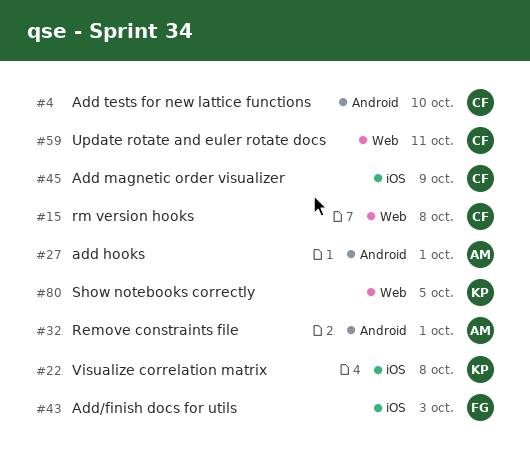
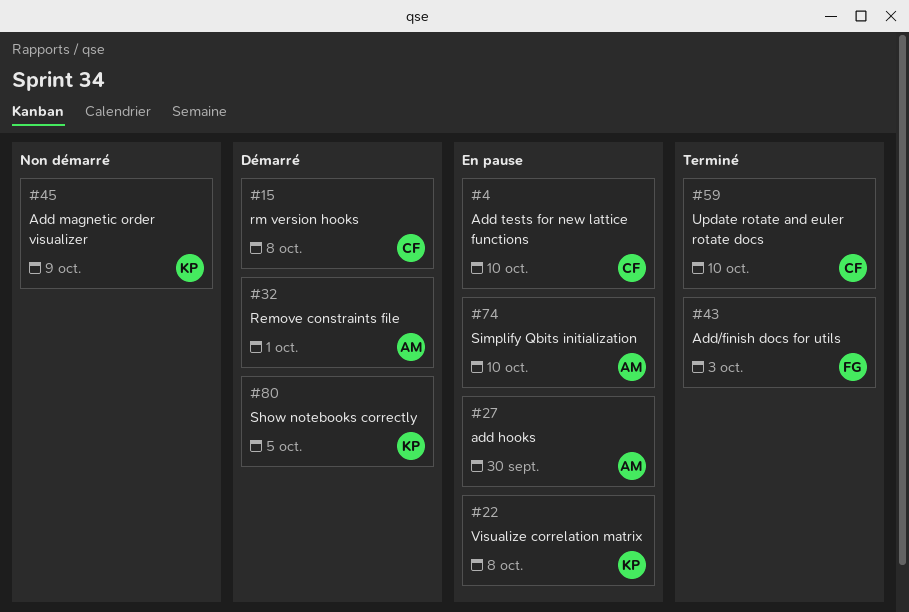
#27, due: Oct 1 -> Sep 30
#45, owner: CF -> KP
#59, due: Oct 11 -> Oct 10
#74: none -> present

